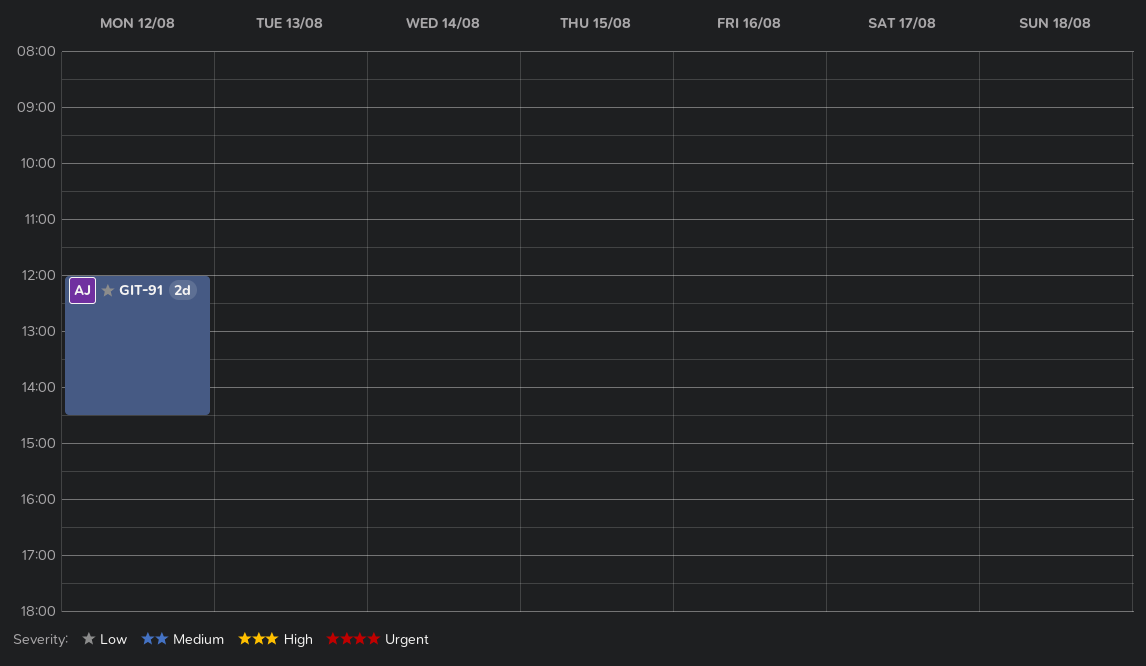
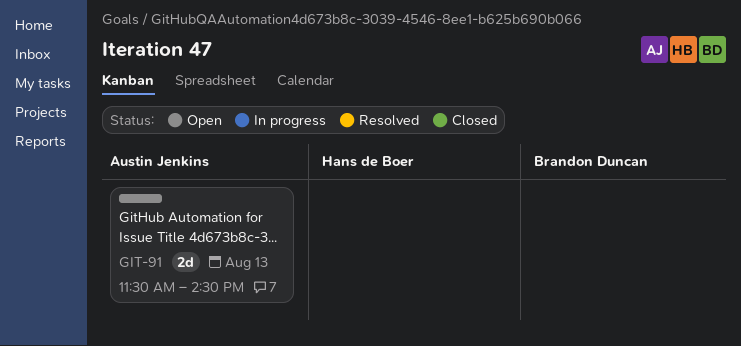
GIT-91, day: Aug 12 -> Aug 13
GIT-91, begins: 12:00 -> 11:30

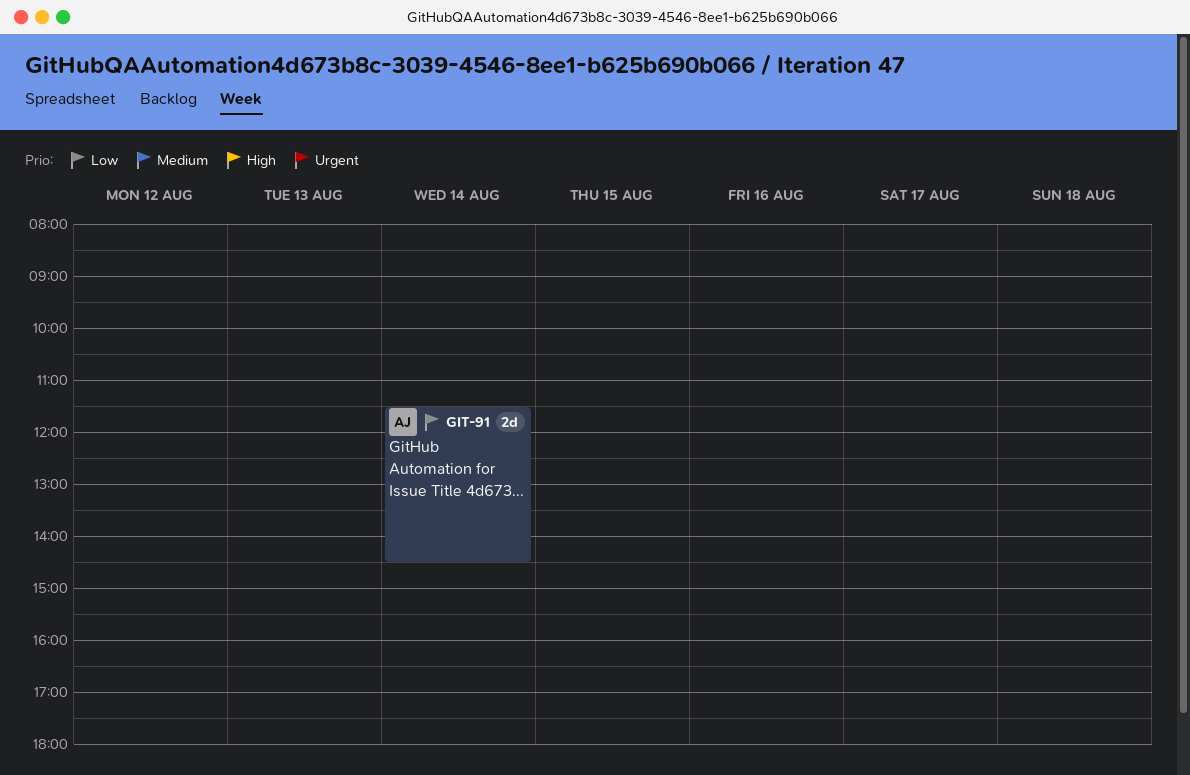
GIT-91, day: Aug 13 -> Aug 14

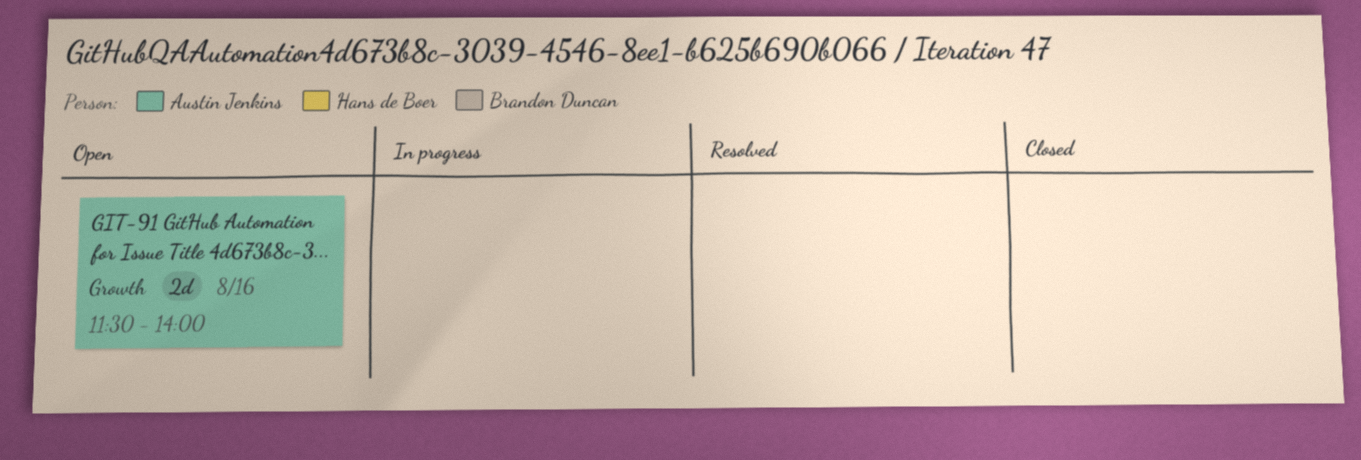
GIT-91, day: Aug 14 -> Aug 16
GIT-91, ends: 14:30 -> 14:00

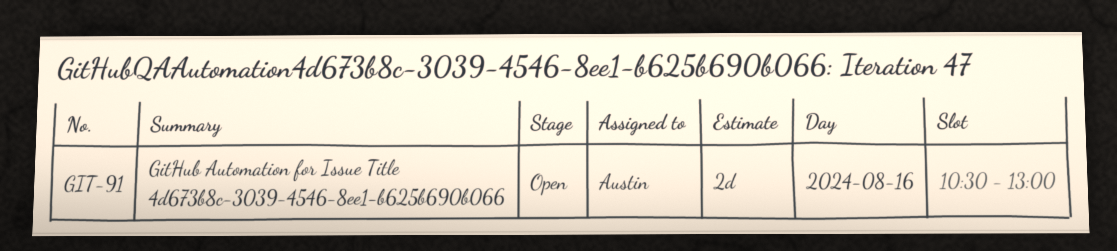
GIT-91, begins: 11:30 -> 10:30
GIT-91, ends: 14:00 -> 13:00

